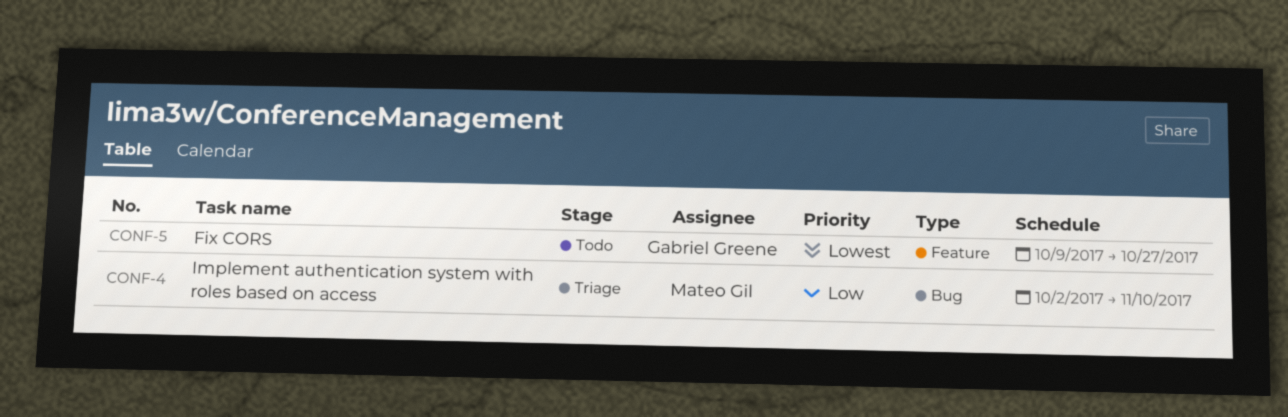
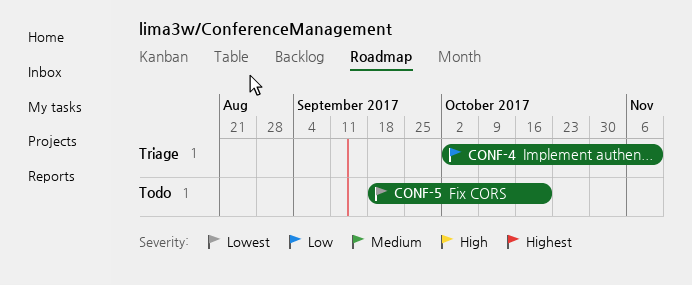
CONF-5, start: Oct 9 -> Sep 18
CONF-5, due: Oct 27 -> Oct 20

